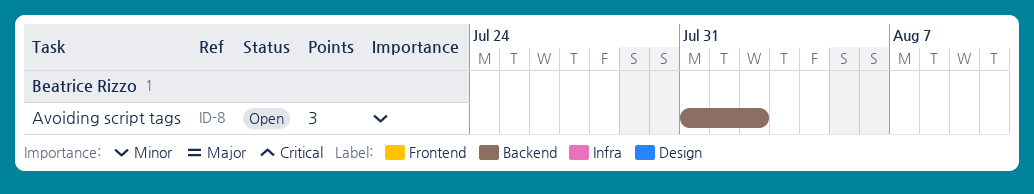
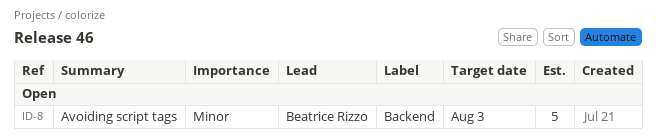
ID-8, estimate: 3 -> 5
ID-8, due: Aug 2 -> Aug 3

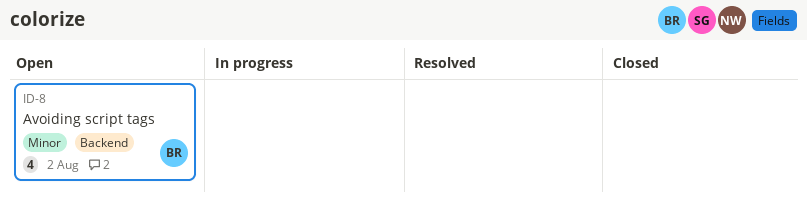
ID-8, estimate: 5 -> 4
ID-8, due: Aug 3 -> Aug 2

